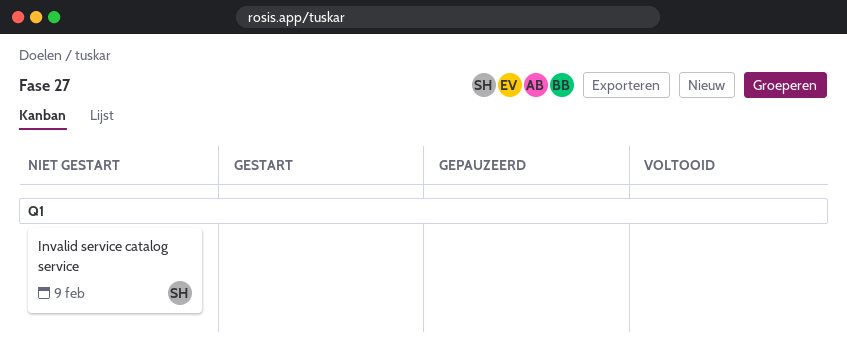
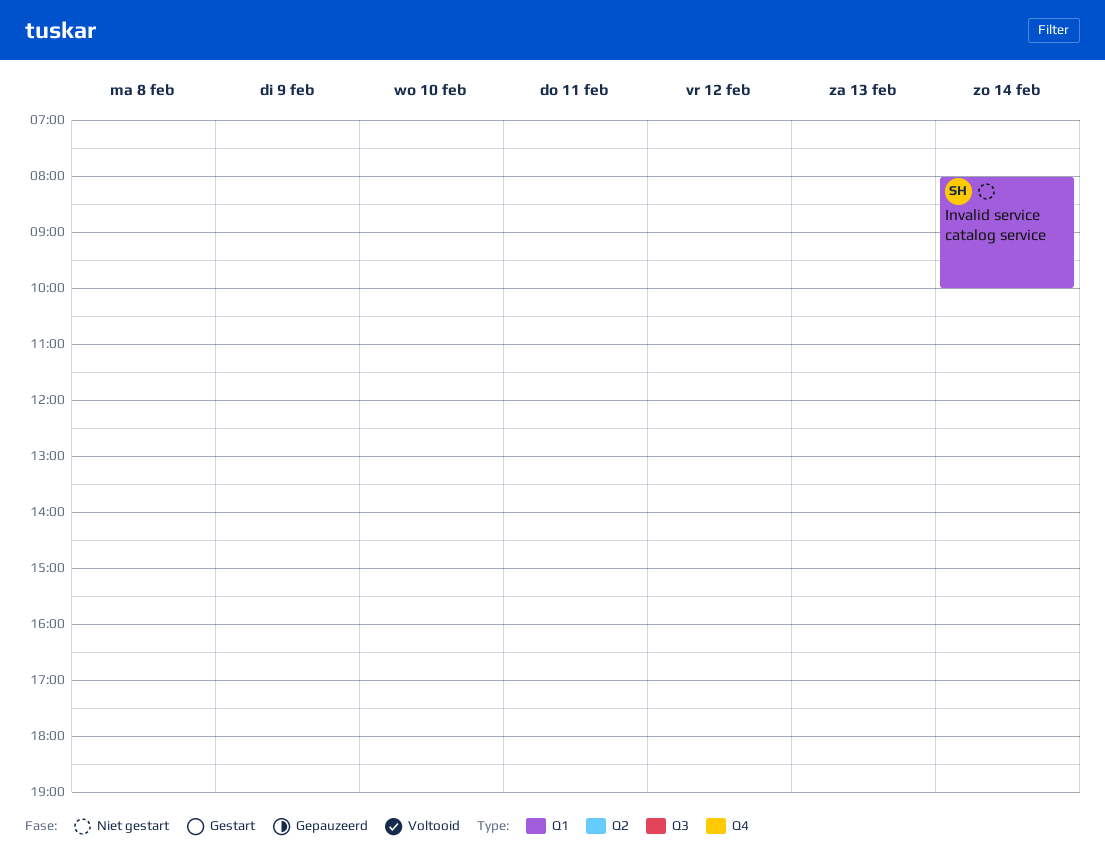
Invalid service catalog service, day: Feb 9 -> Feb 14

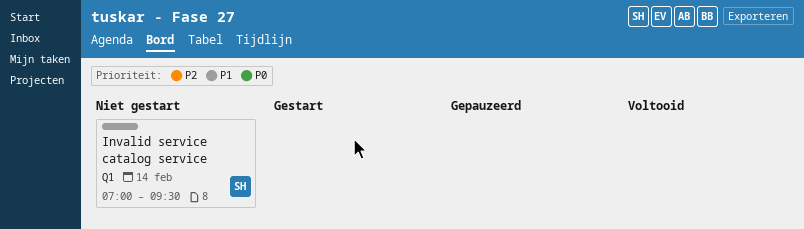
Invalid service catalog service, begins: 08:00 -> 07:00
Invalid service catalog service, ends: 10:00 -> 09:30

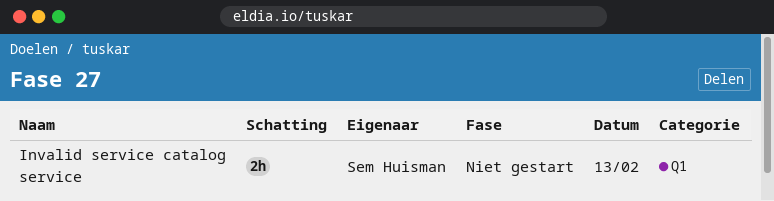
Invalid service catalog service, day: Feb 14 -> Feb 13

